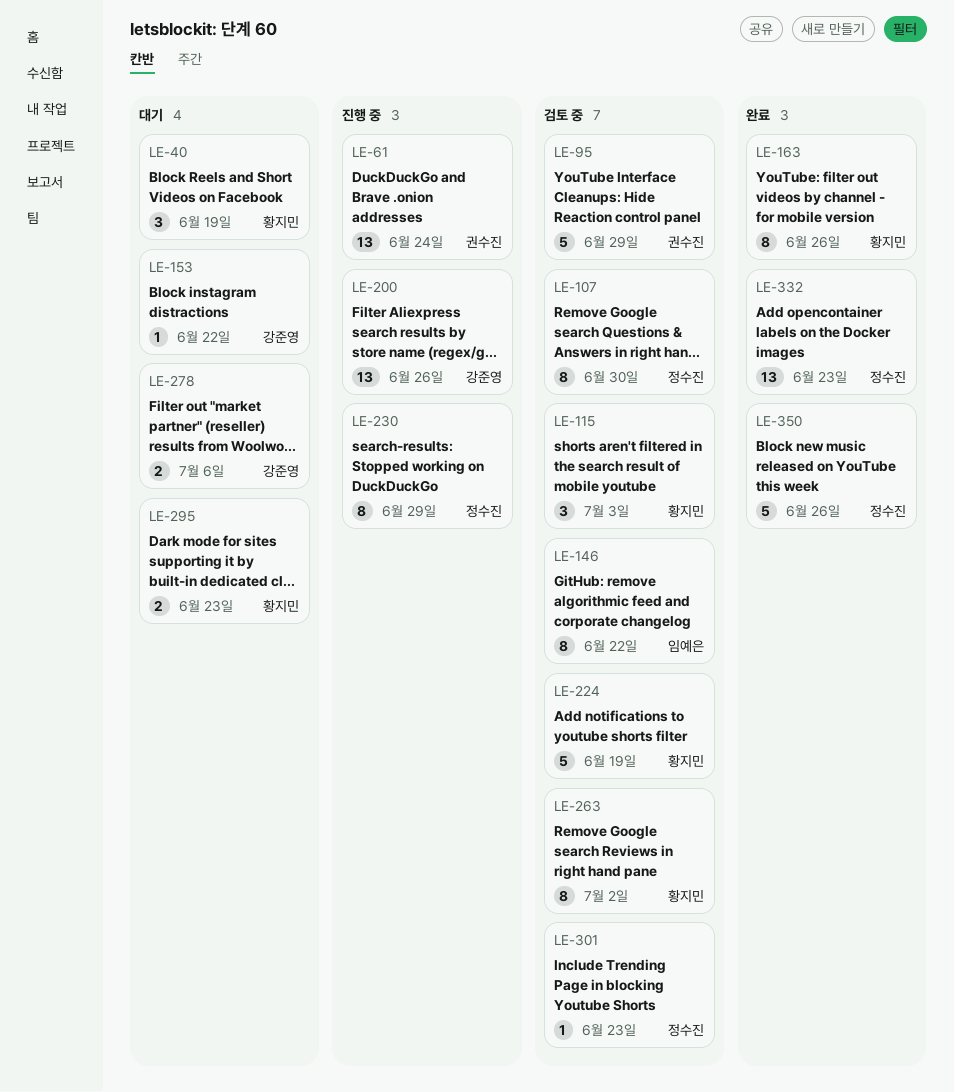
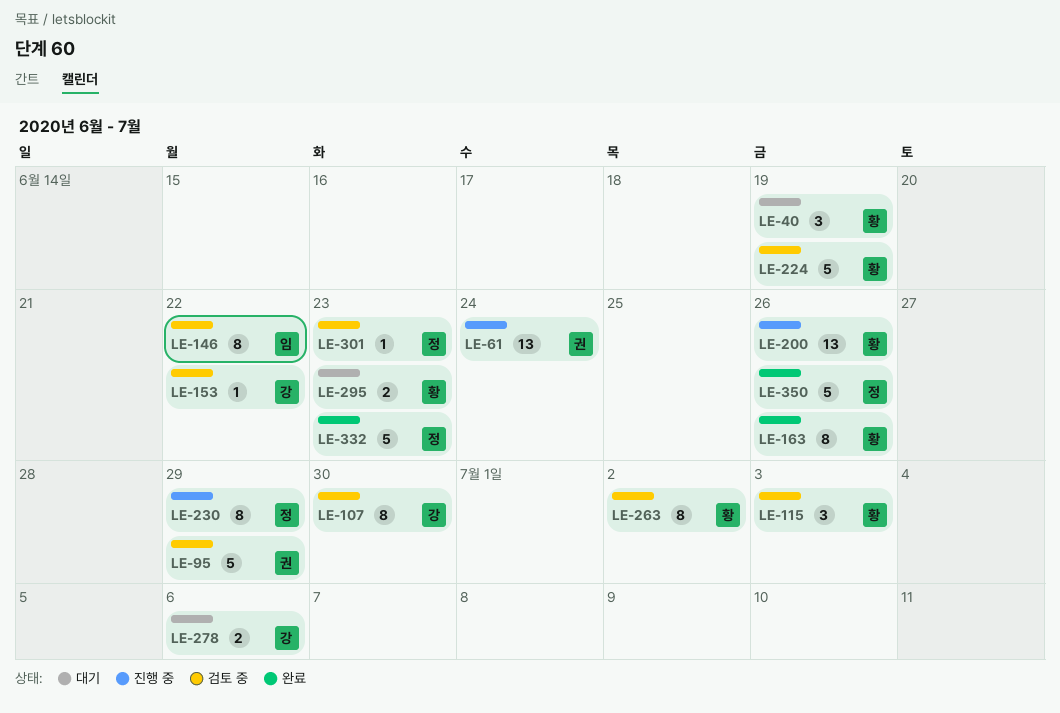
LE-107, owner: 정수진 -> 강준영
LE-153, status: 대기 -> 검토 중
LE-200, owner: 강준영 -> 황지민
LE-332, estimate: 13 -> 5

